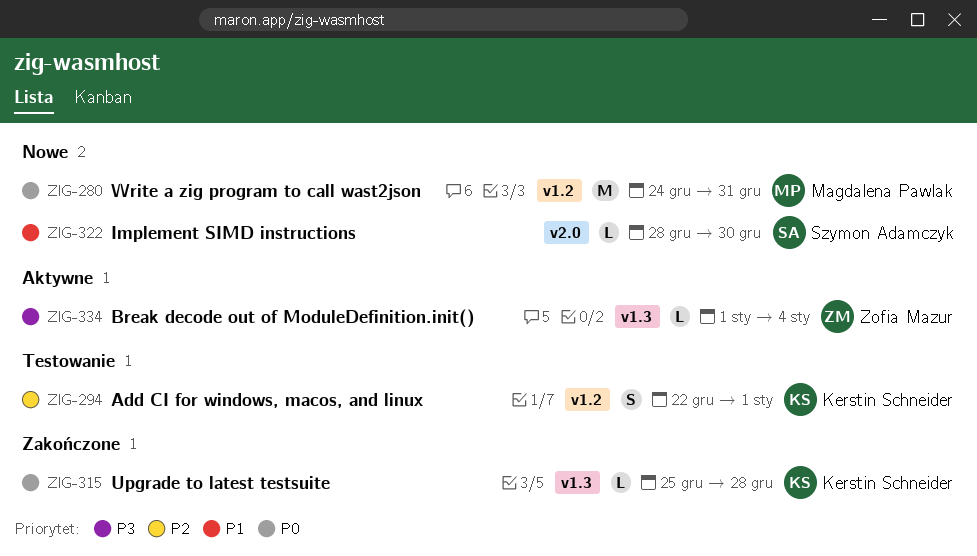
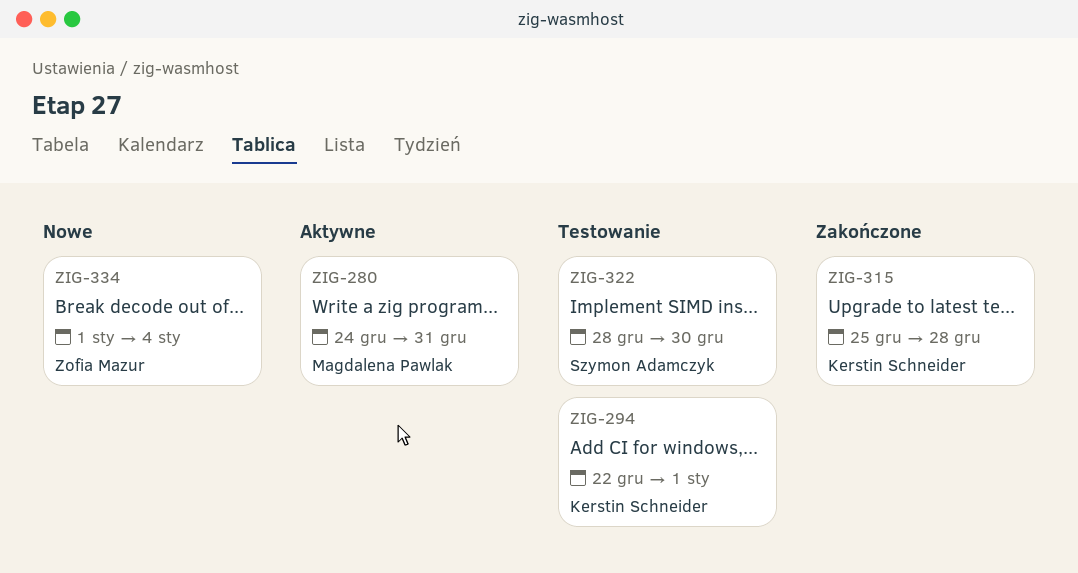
ZIG-280, status: Nowe -> Aktywne
ZIG-322, status: Nowe -> Testowanie
ZIG-334, status: Aktywne -> Nowe

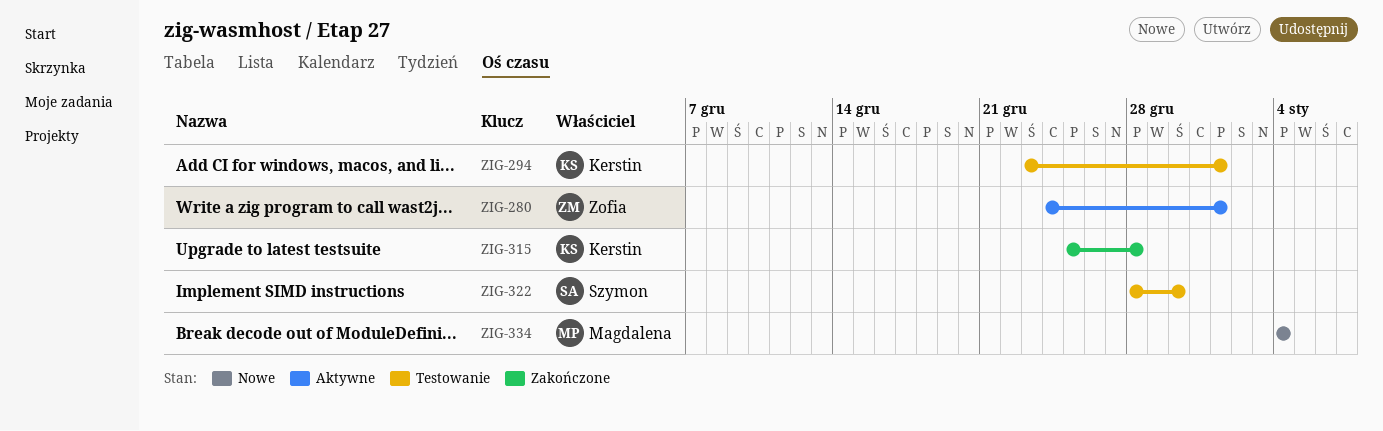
ZIG-280, owner: Magdalena Pawlak -> Zofia Mazur
ZIG-280, due: Dec 31 -> Jan 1
ZIG-294, start: Dec 22 -> Dec 23
ZIG-334, owner: Zofia Mazur -> Magdalena Pawlak
ZIG-334, start: Jan 1 -> Jan 4

